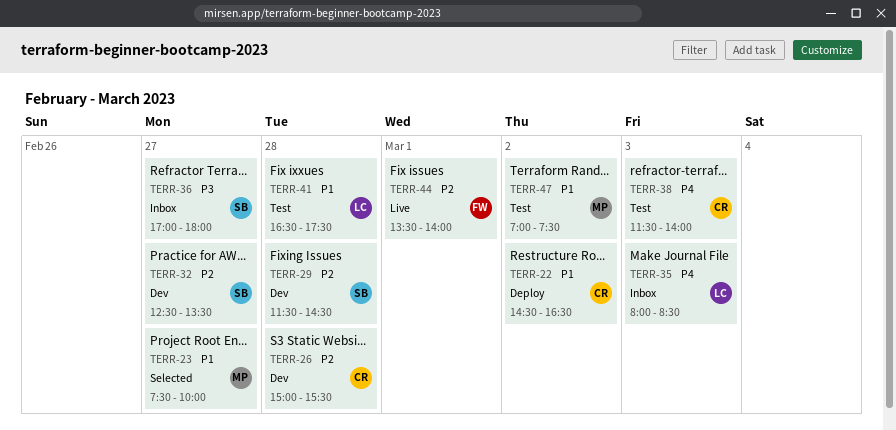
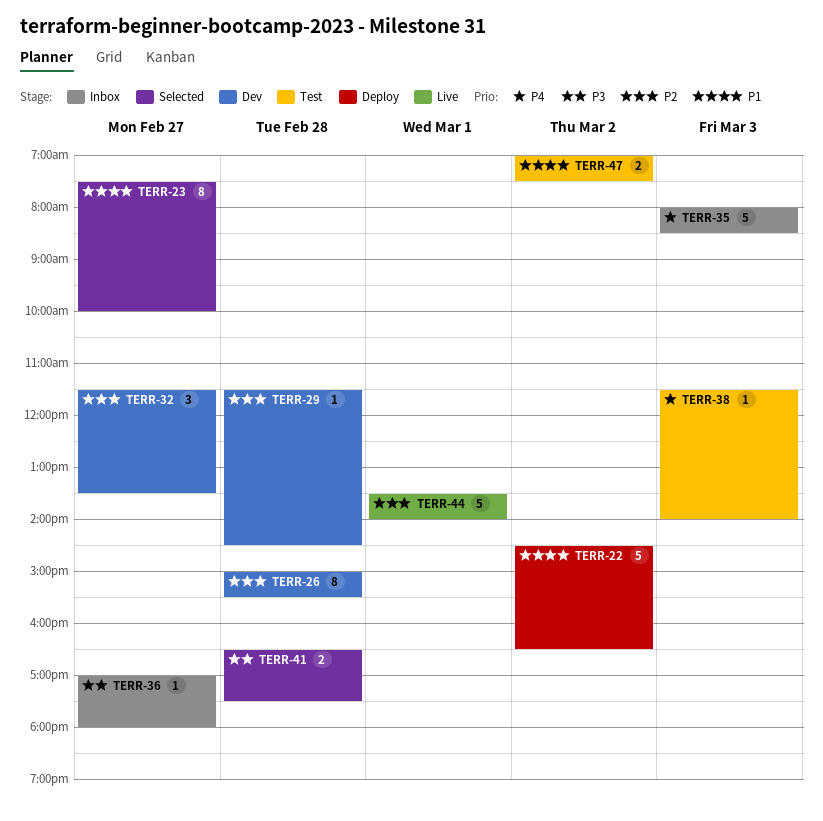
TERR-32, begins: 12:30 -> 11:30
TERR-41, status: Test -> Selected
TERR-41, priority: P1 -> P3

